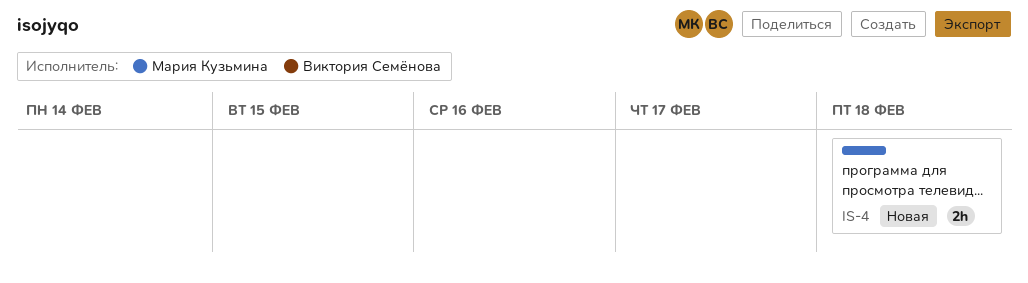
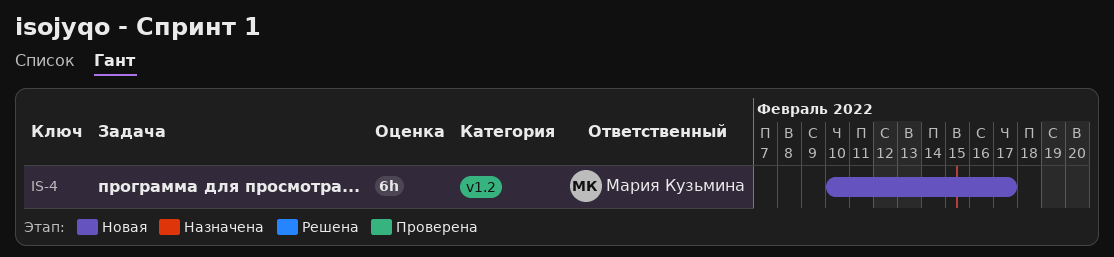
IS-4, estimate: 2h -> 6h
IS-4, due: Feb 18 -> Feb 17

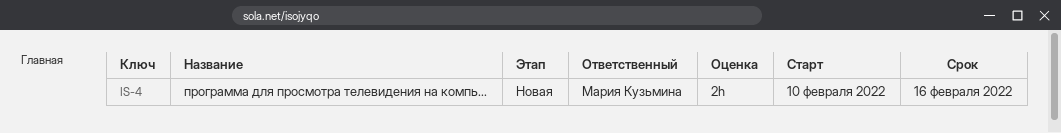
IS-4, estimate: 6h -> 2h
IS-4, due: Feb 17 -> Feb 16

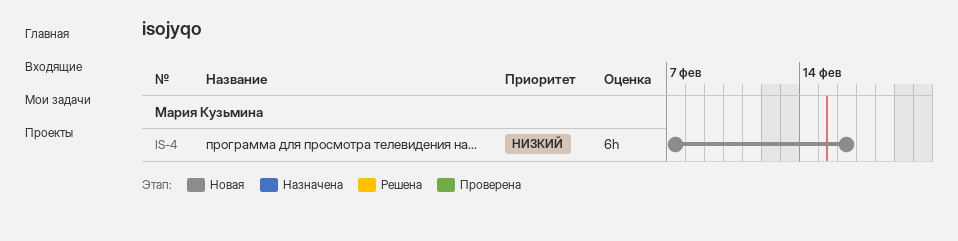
IS-4, estimate: 2h -> 6h
IS-4, start: Feb 10 -> Feb 7

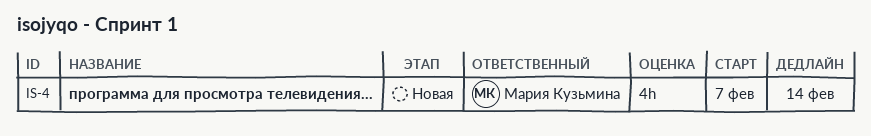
IS-4, estimate: 6h -> 4h
IS-4, due: Feb 16 -> Feb 14

